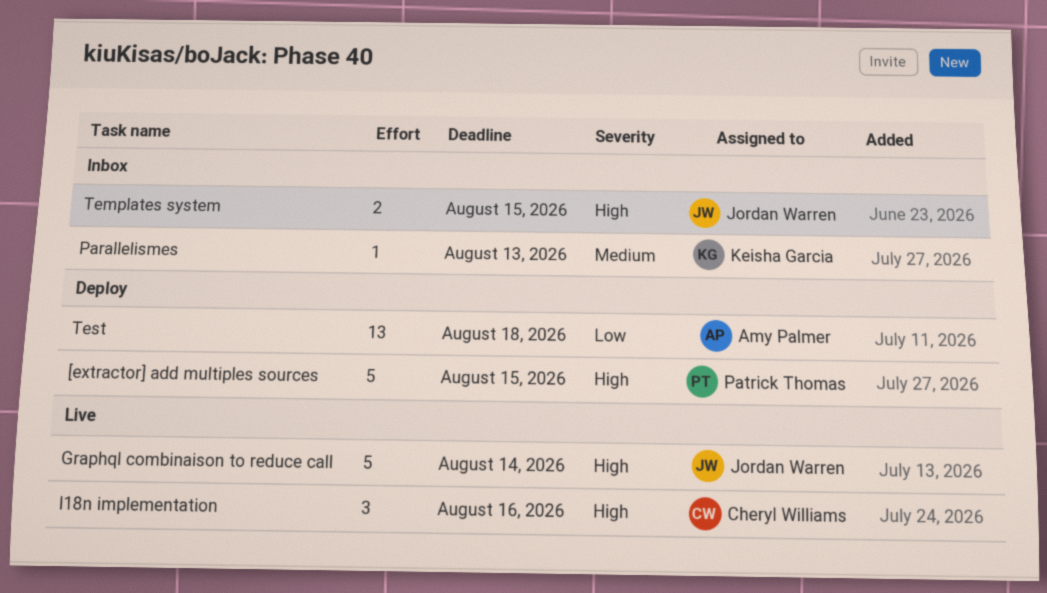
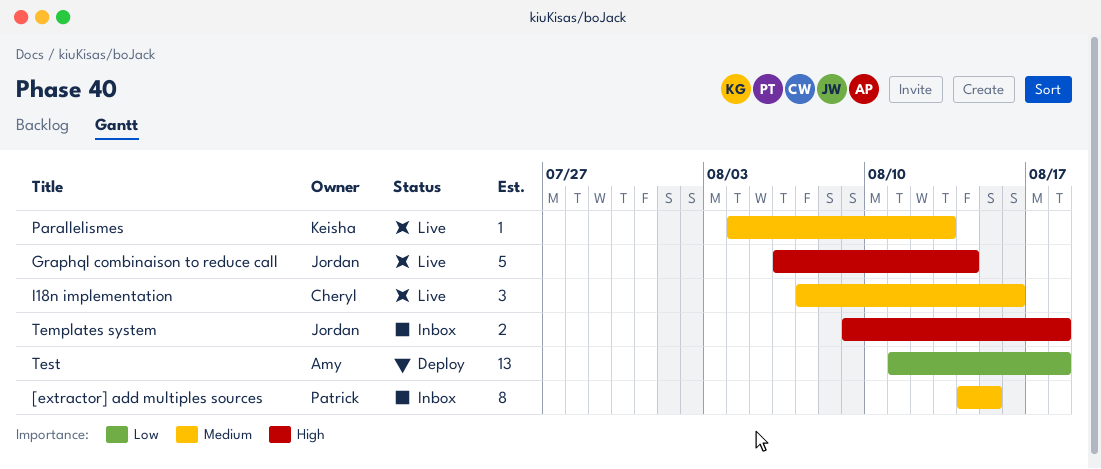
[extractor] add multiples sources, status: Deploy -> Inbox
[extractor] add multiples sources, priority: High -> Medium
[extractor] add multiples sources, estimate: 5 -> 8
I18n implementation, priority: High -> Medium
Parallelismes, status: Inbox -> Live
Templates system, due: Aug 15 -> Aug 18

